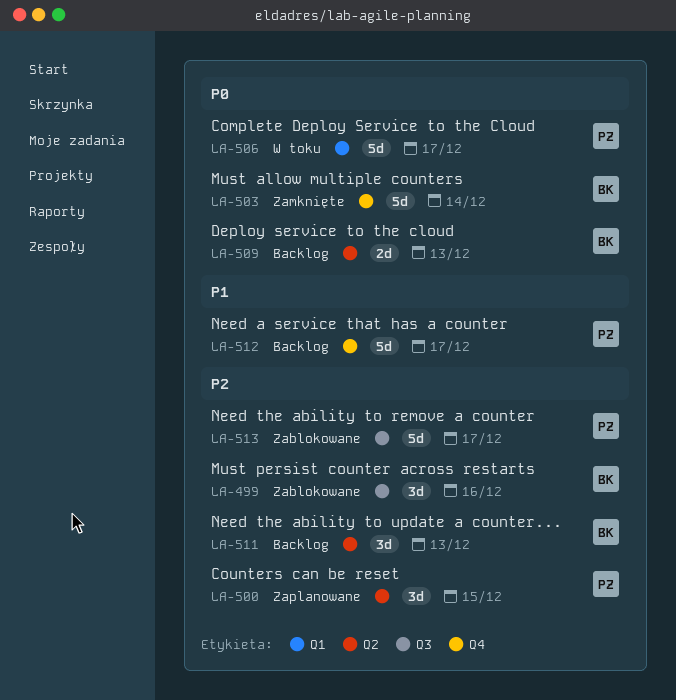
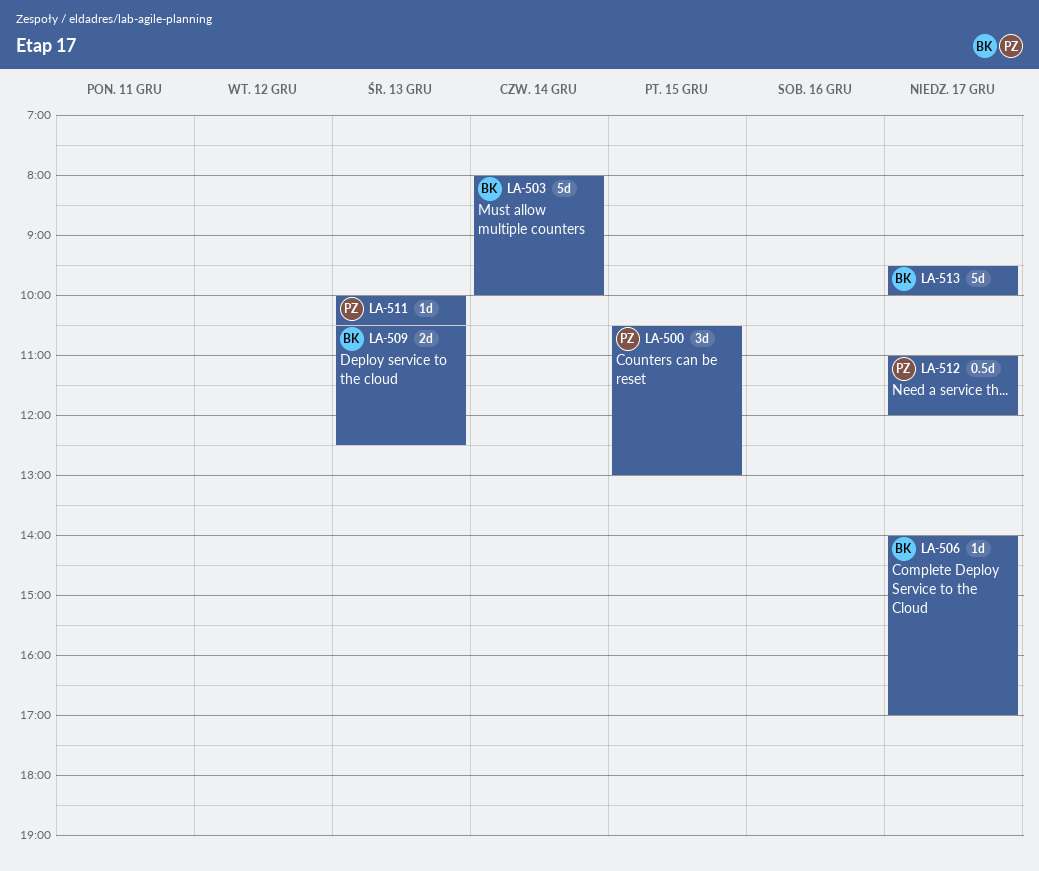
LA-499: present -> none
LA-506, owner: PZ -> BK
LA-506, estimate: 5d -> 1d
LA-511, owner: BK -> PZ
LA-511, estimate: 3d -> 1d
LA-512, estimate: 5d -> 0.5d
LA-513, owner: PZ -> BK

